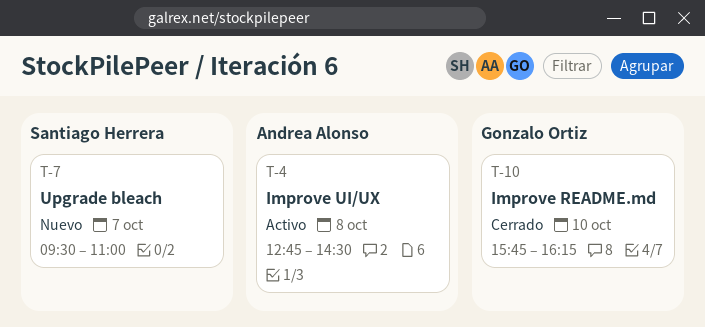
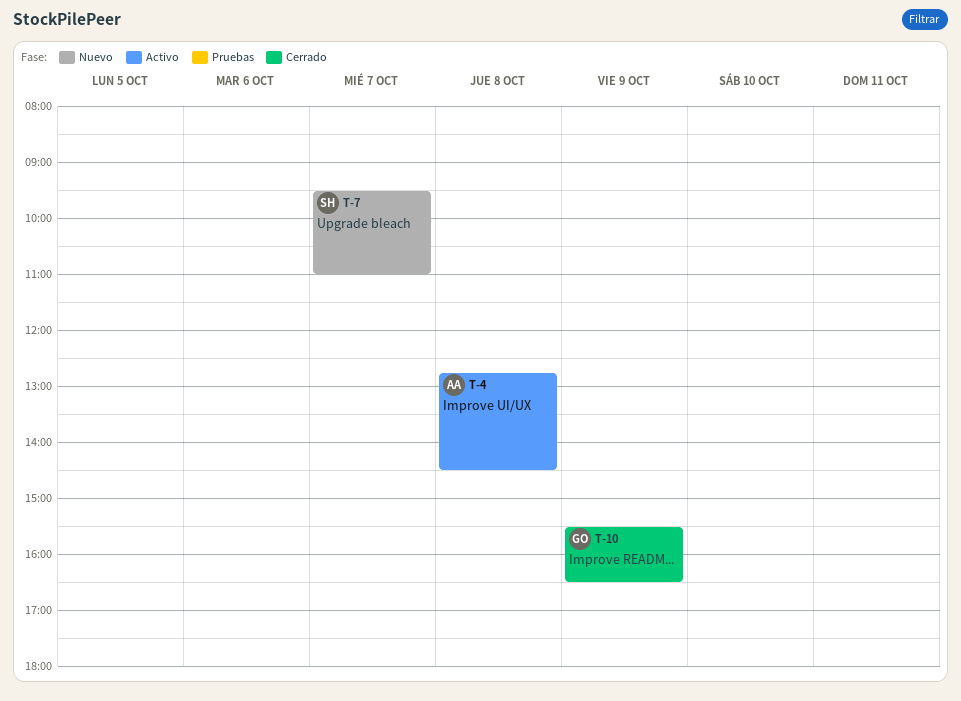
T-10, day: Oct 10 -> Oct 9
T-10, begins: 15:45 -> 15:30
T-10, ends: 16:15 -> 16:30

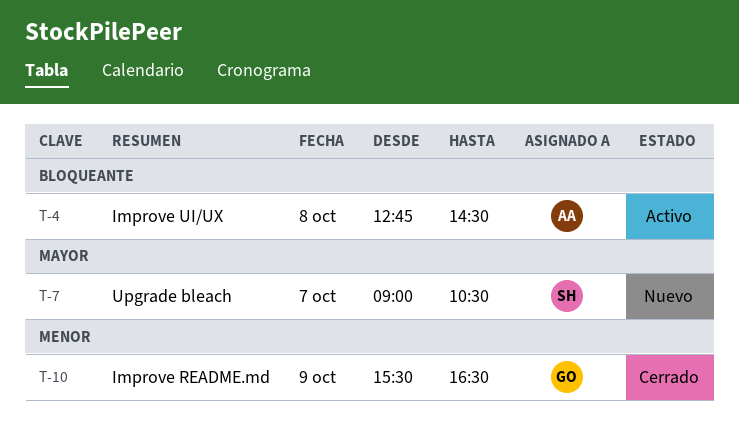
T-7, begins: 09:30 -> 09:00
T-7, ends: 11:00 -> 10:30

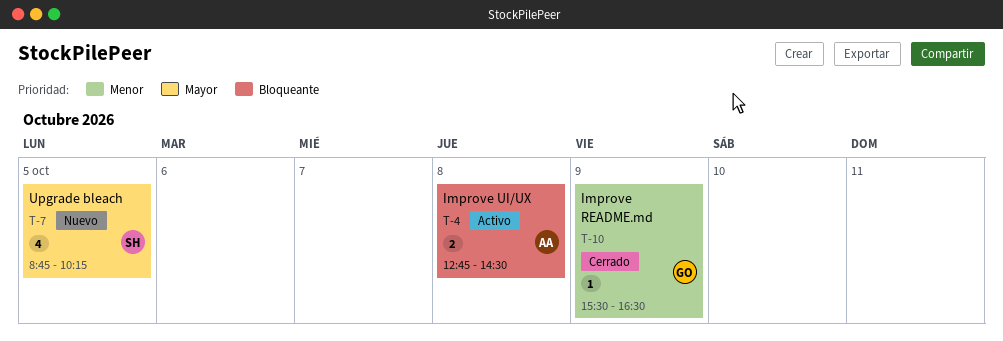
T-7, day: Oct 7 -> Oct 5
T-7, begins: 09:00 -> 08:45
T-7, ends: 10:30 -> 10:15

